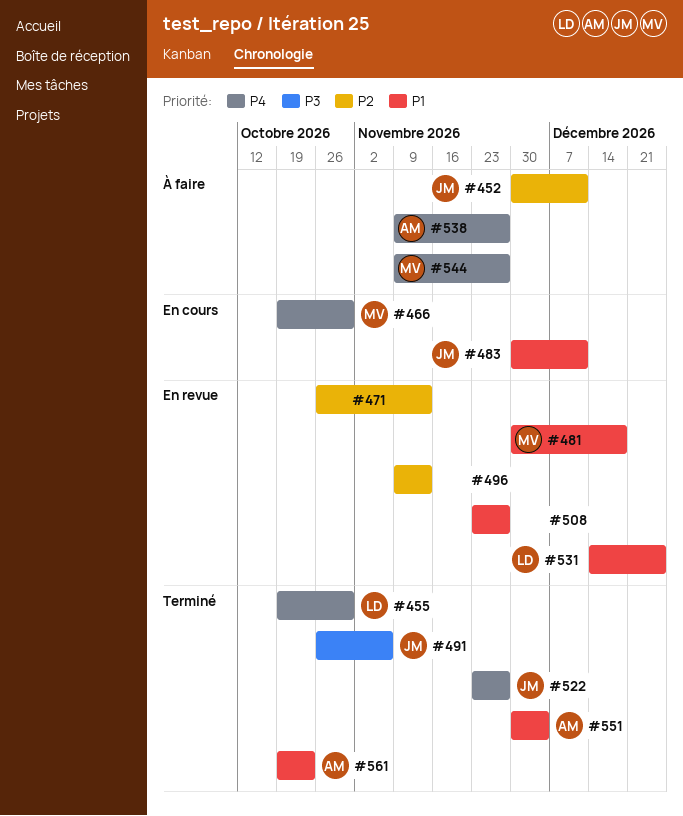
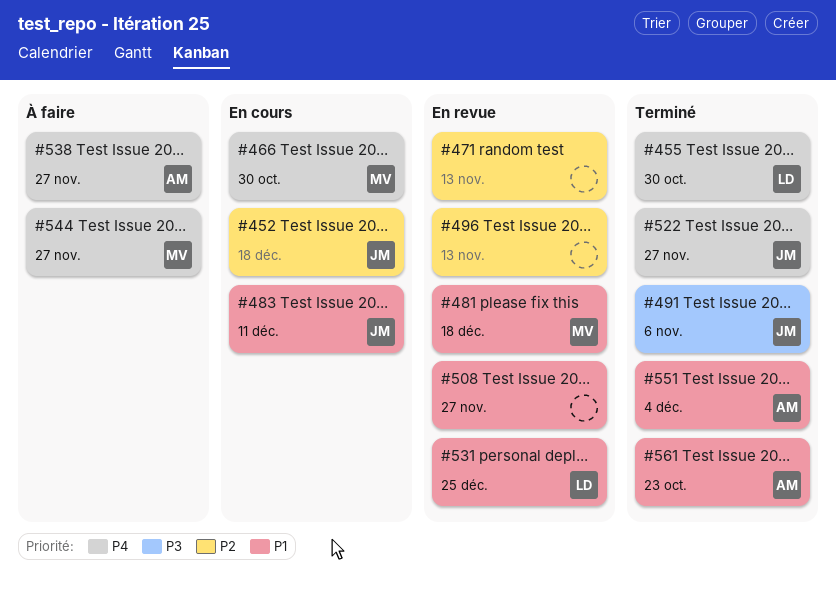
#452, status: À faire -> En cours
#452, due: Dec 11 -> Dec 18

